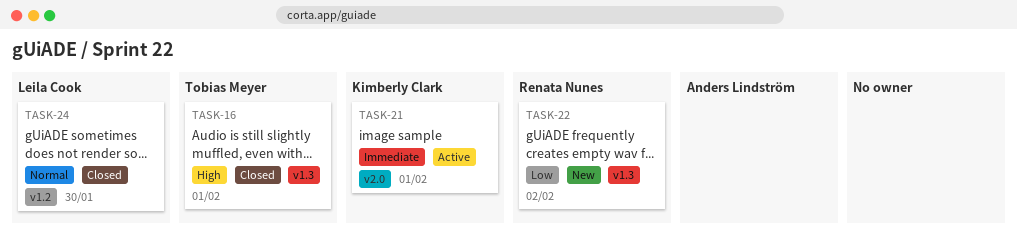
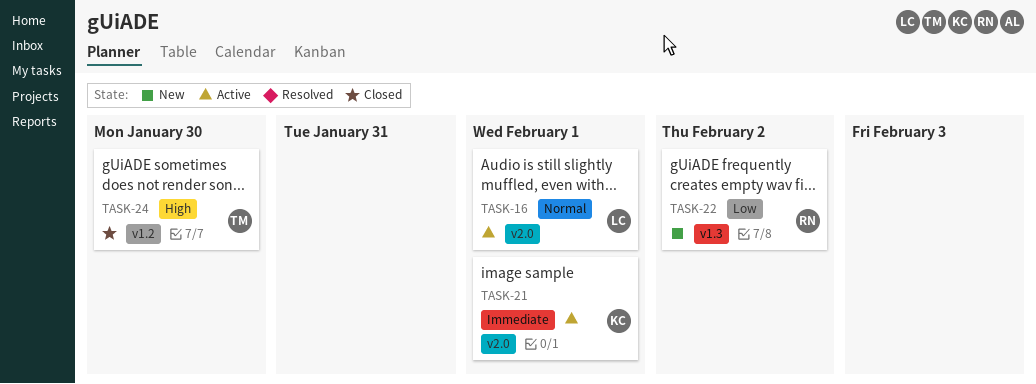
TASK-16, status: Closed -> Active
TASK-16, owner: Tobias Meyer -> Leila Cook
TASK-16, priority: High -> Normal
TASK-16, label: v1.3 -> v2.0
TASK-24, owner: Leila Cook -> Tobias Meyer
TASK-24, priority: Normal -> High

